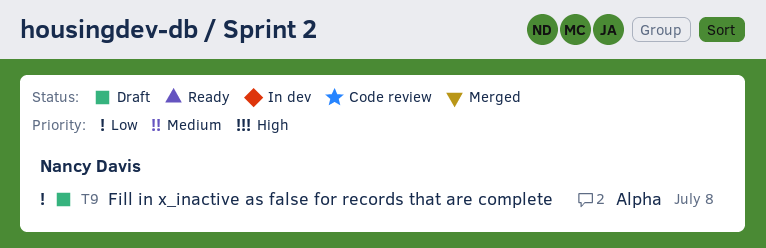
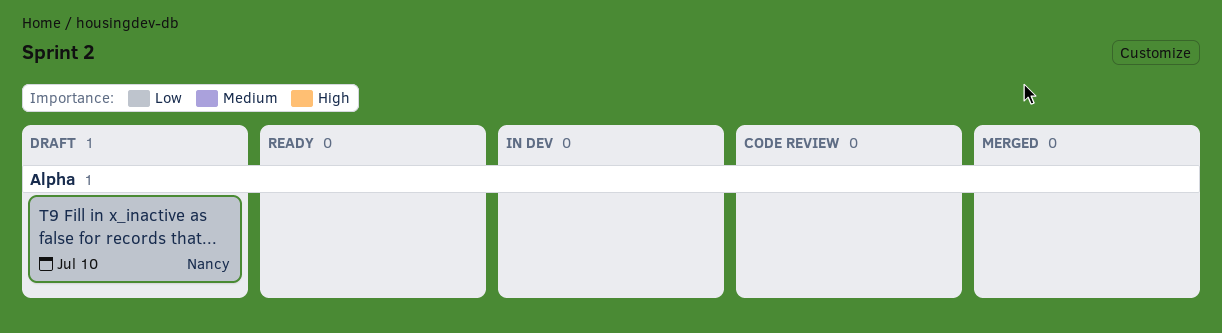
T9, due: Jul 8 -> Jul 10

